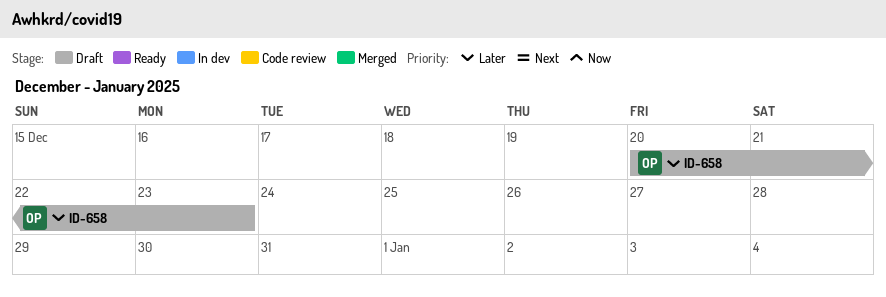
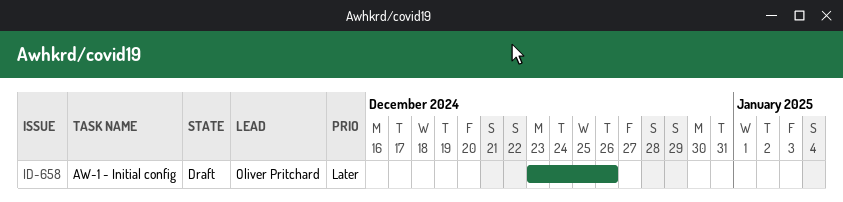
ID-658, start: Dec 20 -> Dec 23
ID-658, due: Dec 23 -> Dec 26

